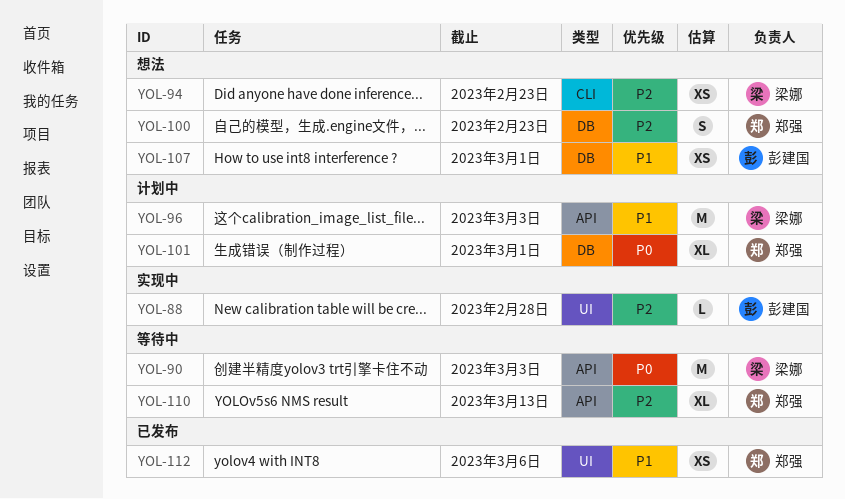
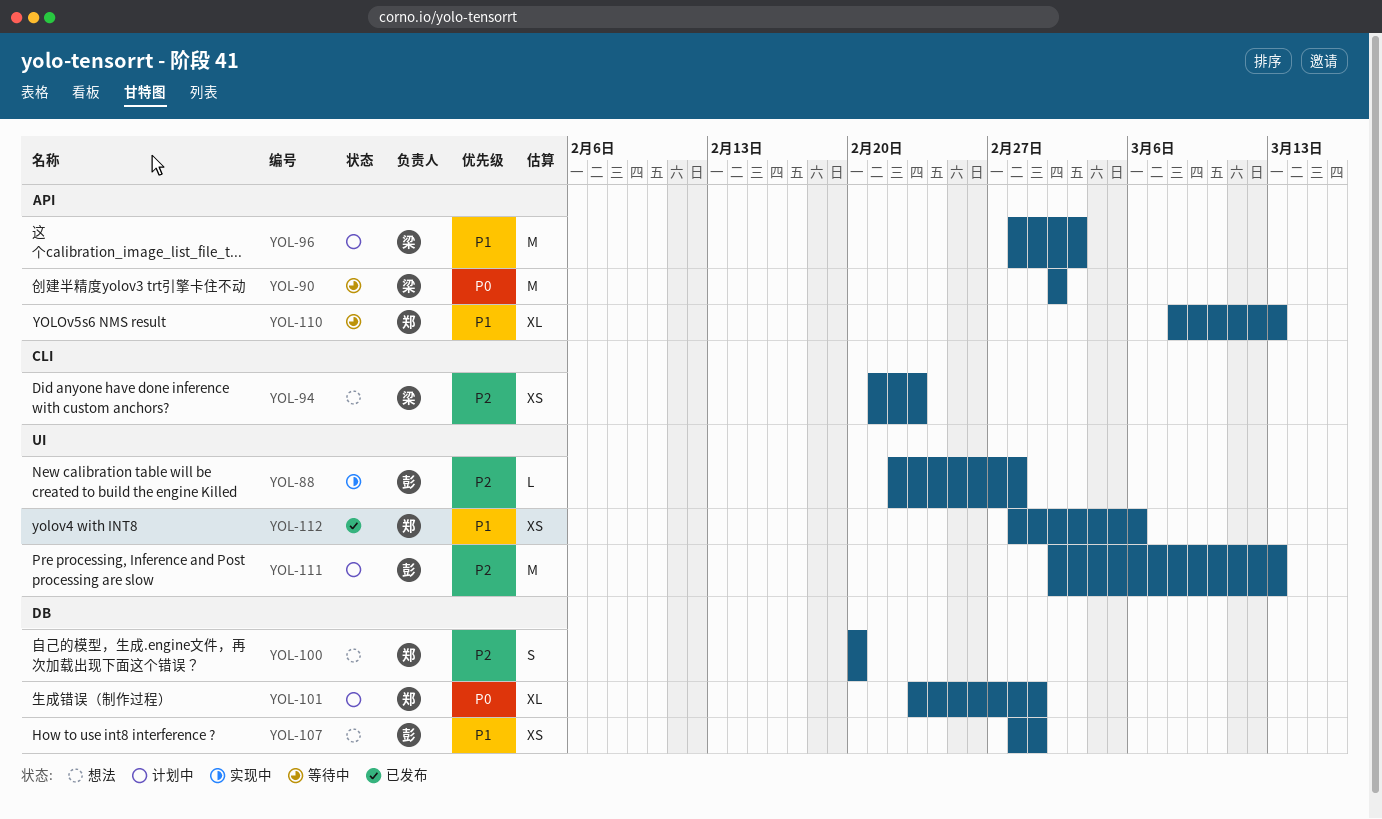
YOL-90, due: Mar 3 -> Mar 2
YOL-100, due: Feb 23 -> Feb 20
YOL-110, priority: P2 -> P1
YOL-111: none -> present

